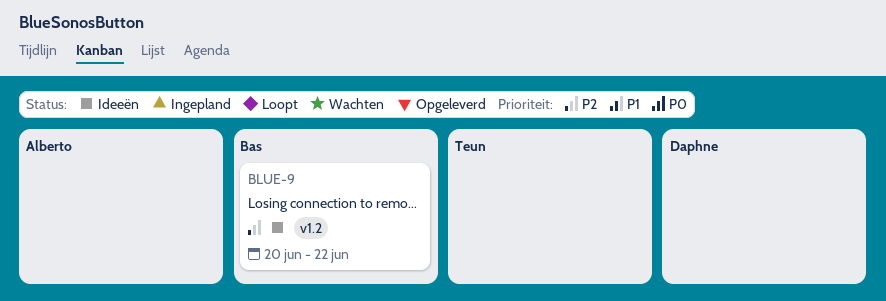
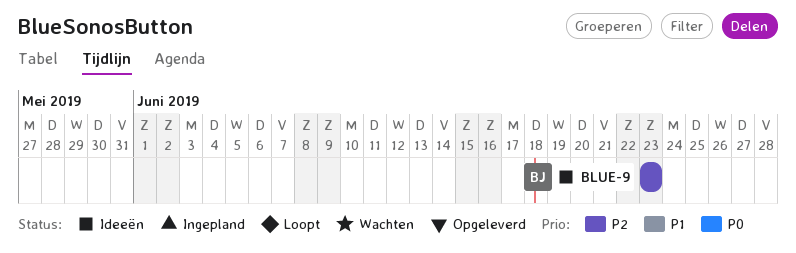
BLUE-9, start: Jun 20 -> Jun 23
BLUE-9, due: Jun 22 -> Jun 23

